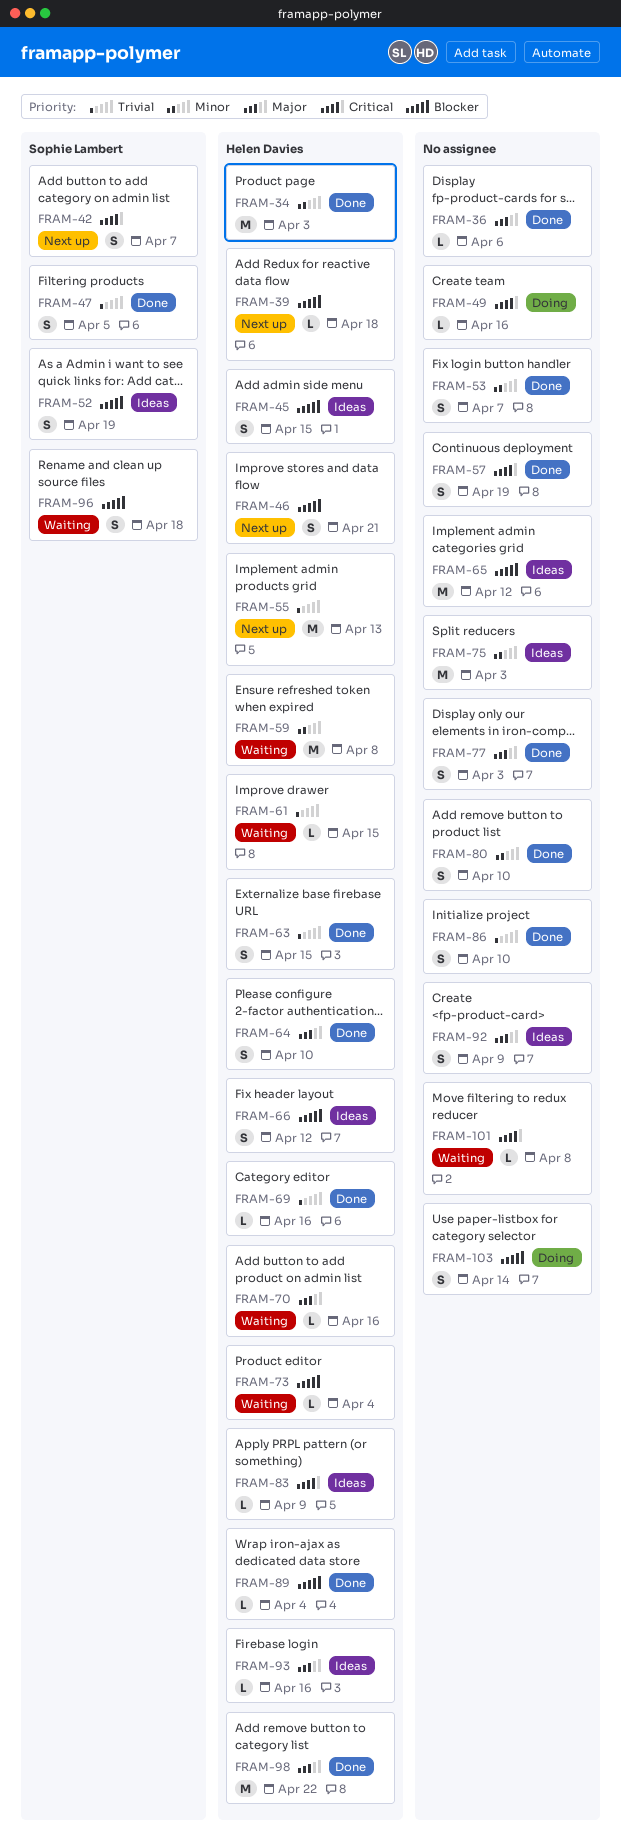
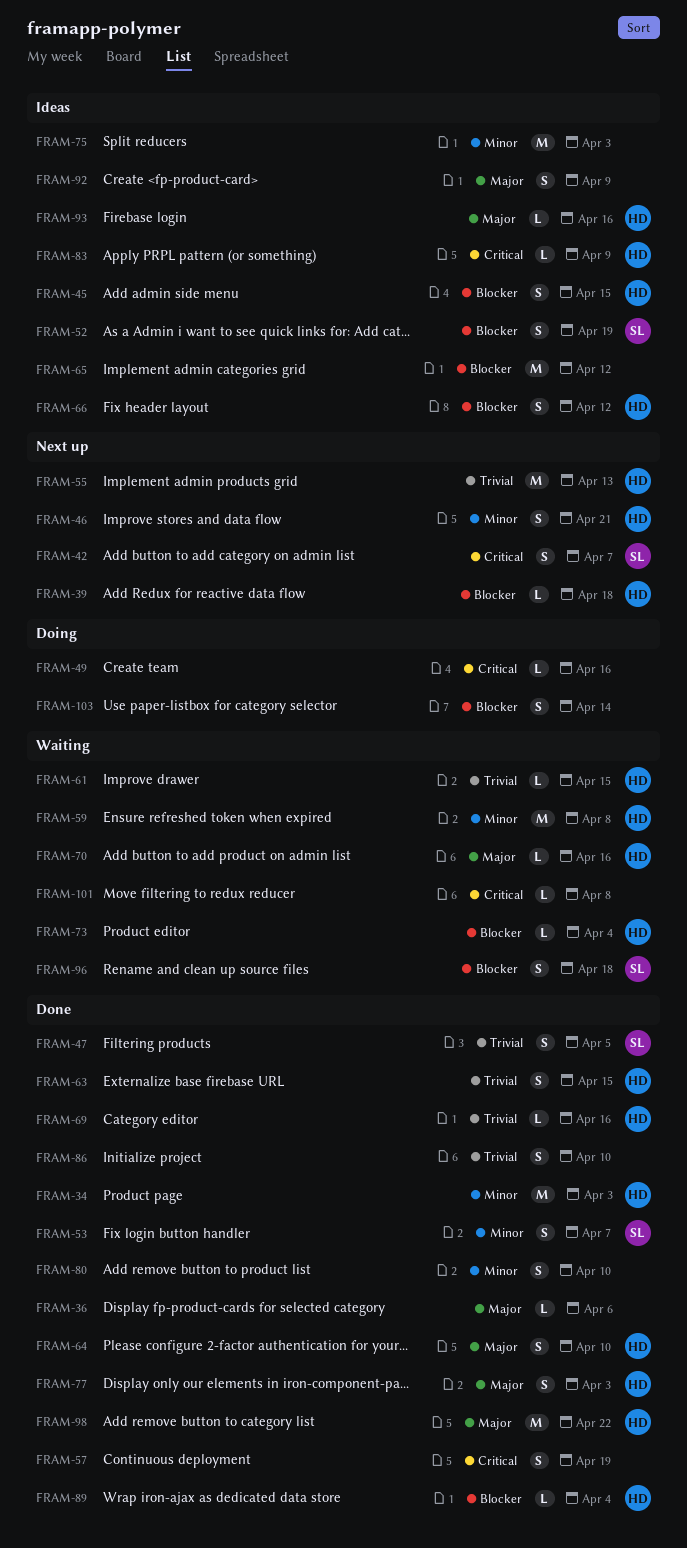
FRAM-46, priority: Blocker -> Minor
FRAM-53, owner: none -> Sophie Lambert
FRAM-77, owner: none -> Helen Davies

